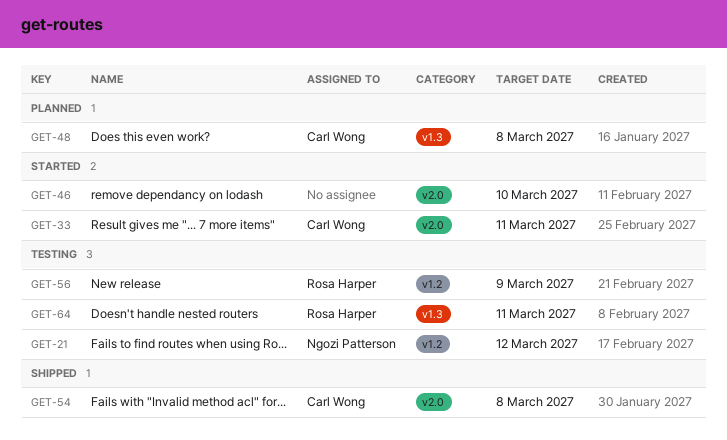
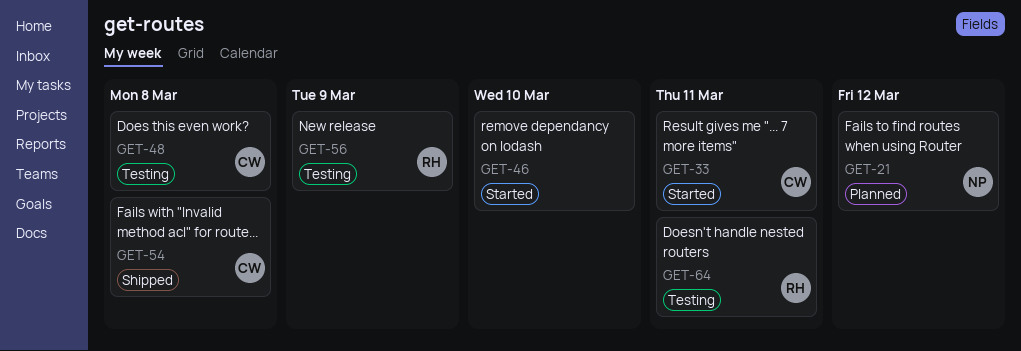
GET-21, status: Testing -> Planned
GET-48, status: Planned -> Testing

